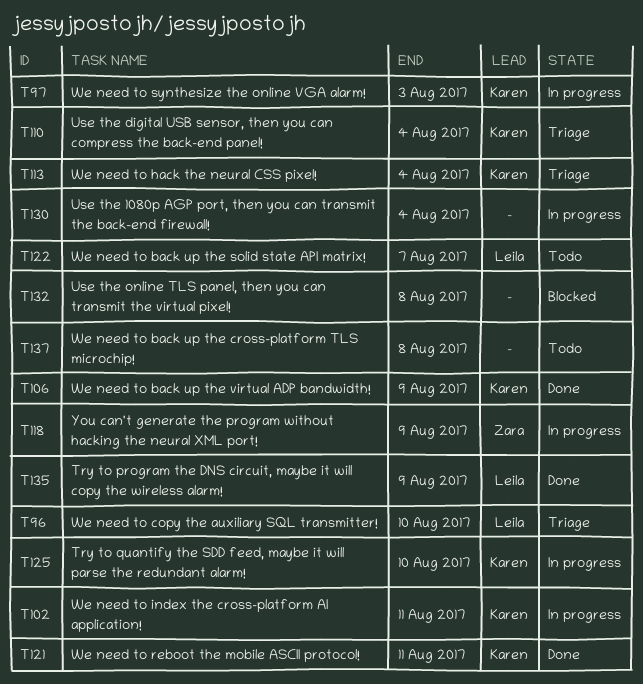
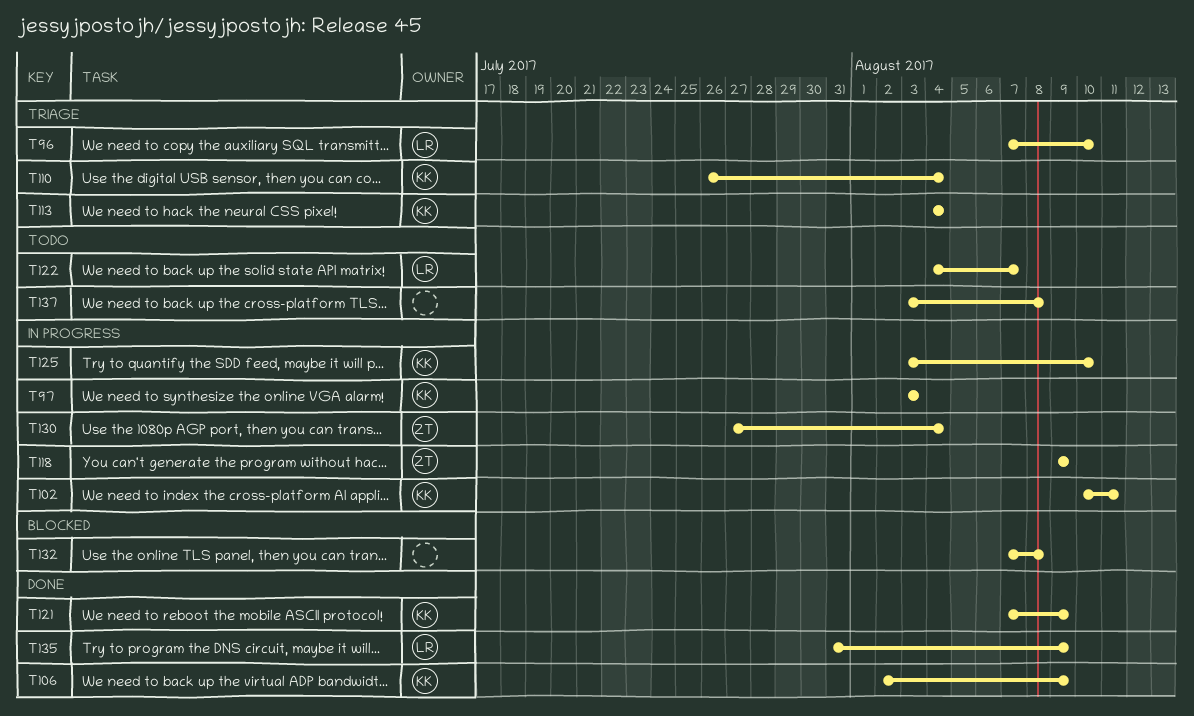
T121, due: Aug 11 -> Aug 9
T130, owner: none -> Zara

